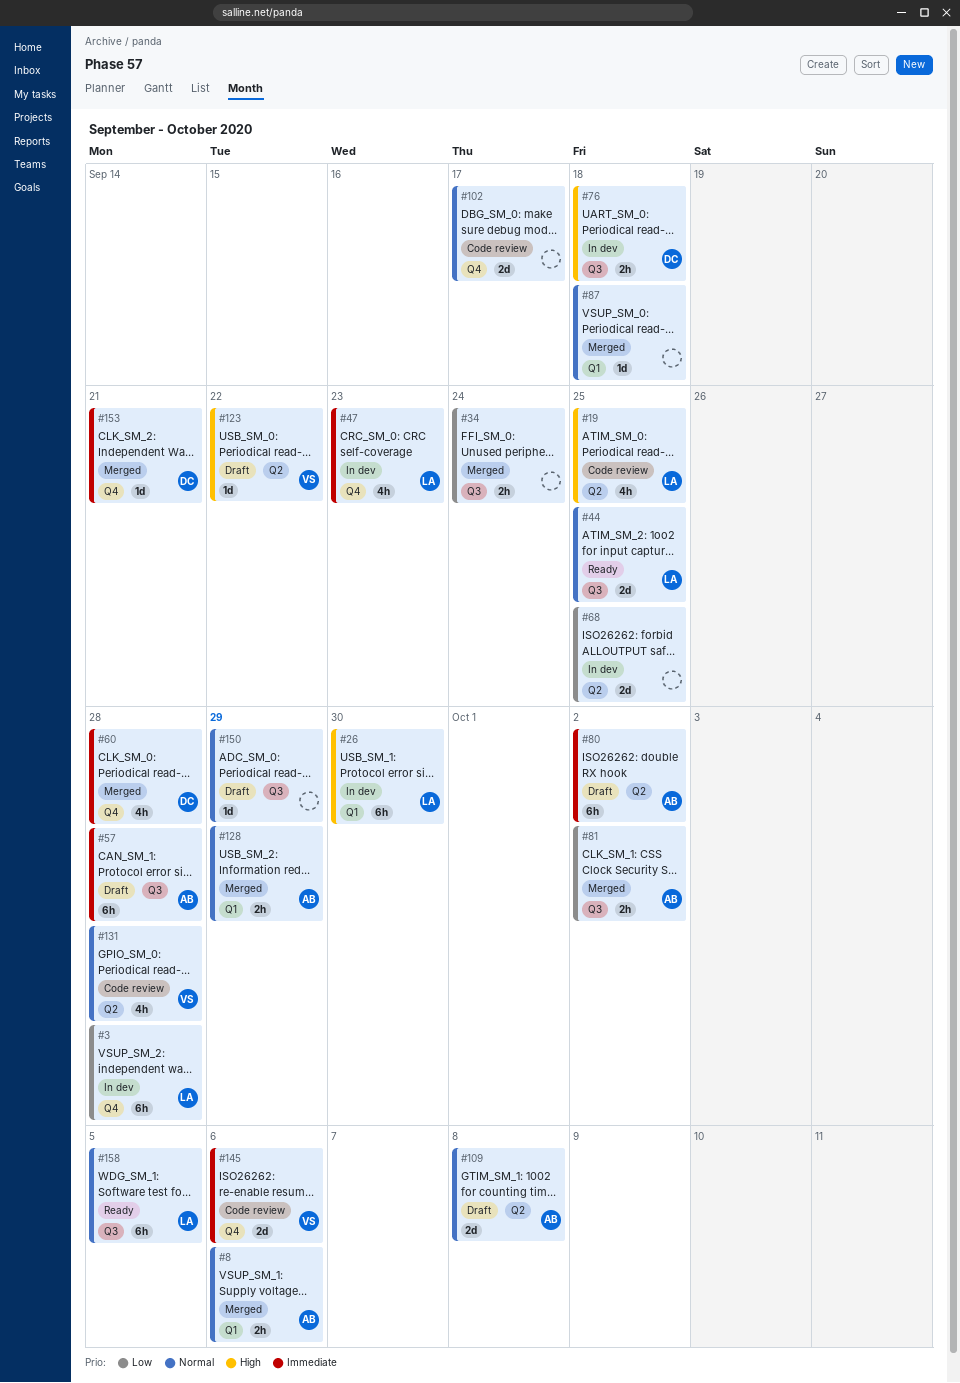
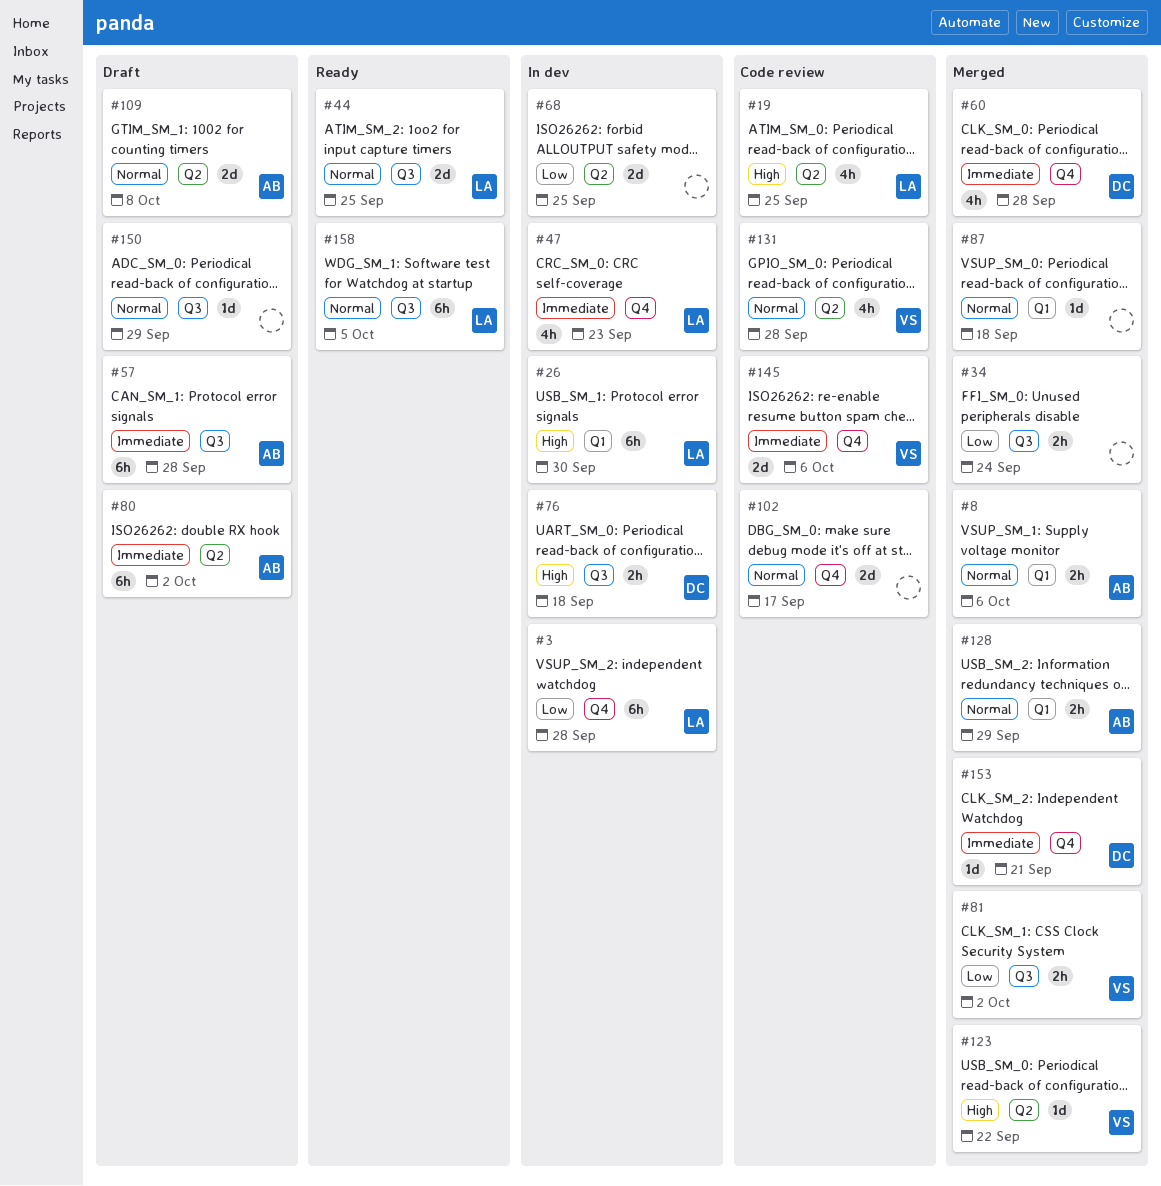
#81, owner: AB -> VS
#123, status: Draft -> Merged

